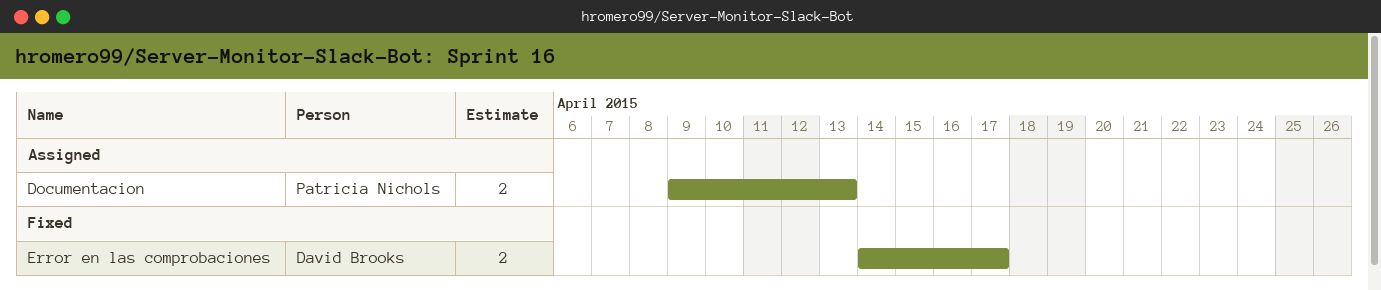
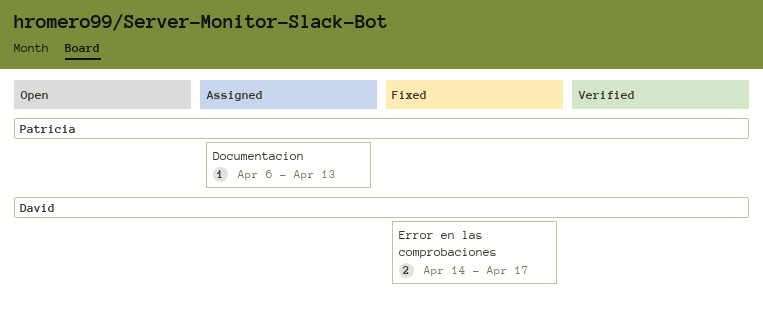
Documentacion, estimate: 2 -> 1
Documentacion, start: Apr 9 -> Apr 6

